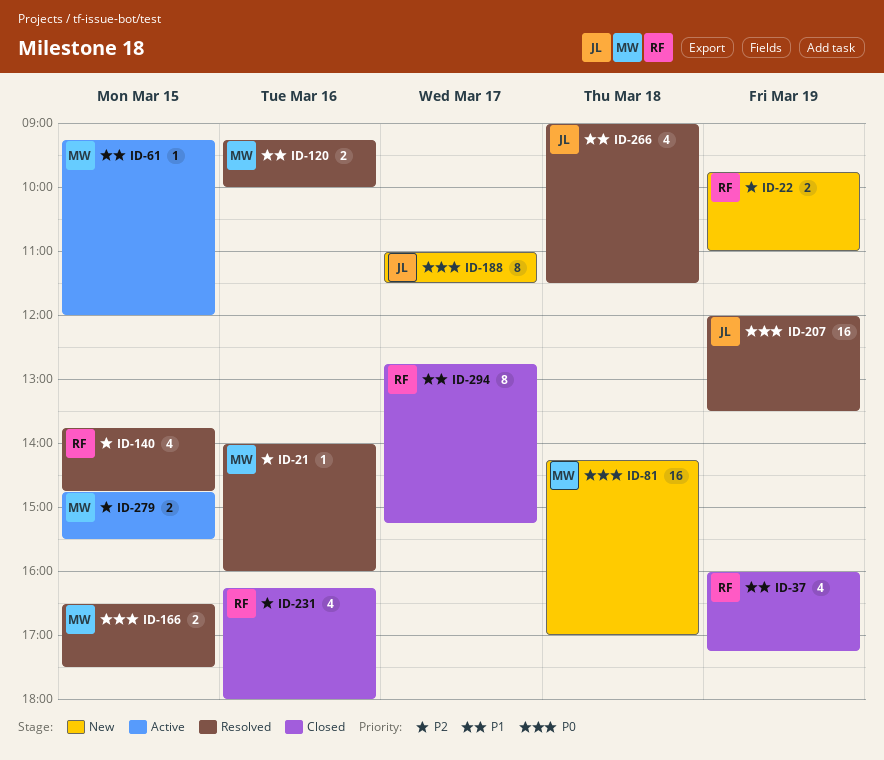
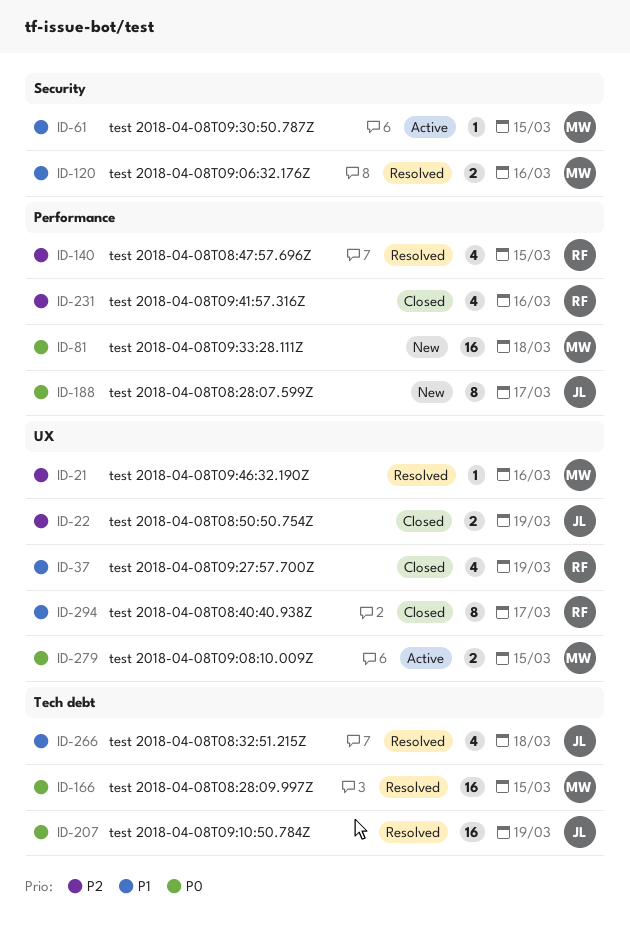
ID-22, status: New -> Closed
ID-22, owner: RF -> JL
ID-166, estimate: 2 -> 16
ID-279, priority: P2 -> P0

